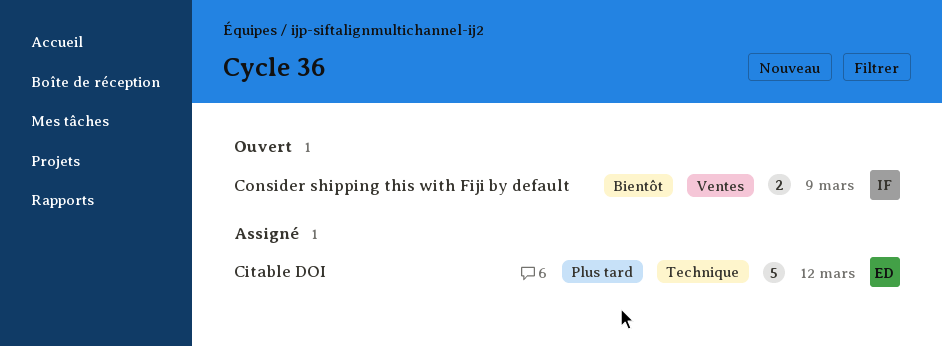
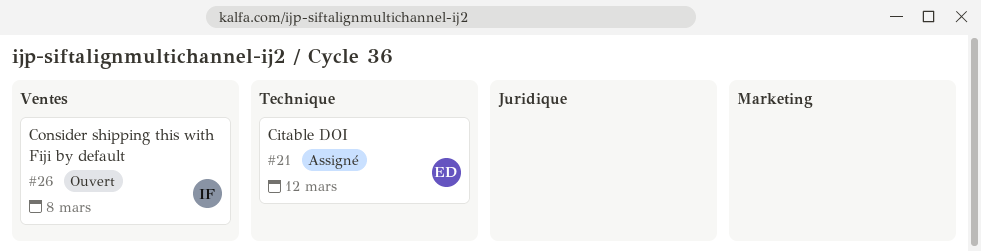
Consider shipping this with Fiji by default, due: Mar 9 -> Mar 8

